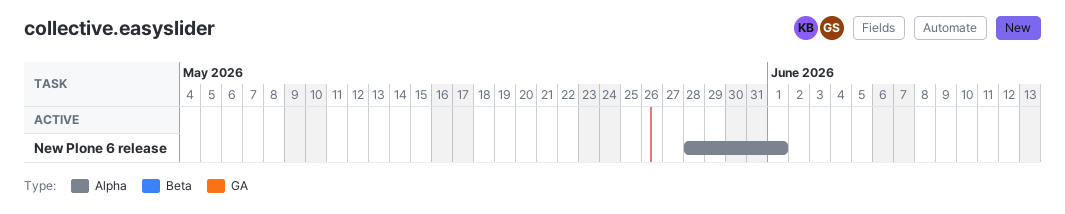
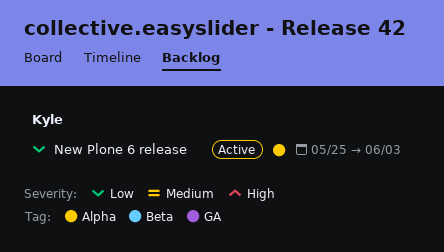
New Plone 6 release, start: May 28 -> May 25
New Plone 6 release, due: Jun 1 -> Jun 3

